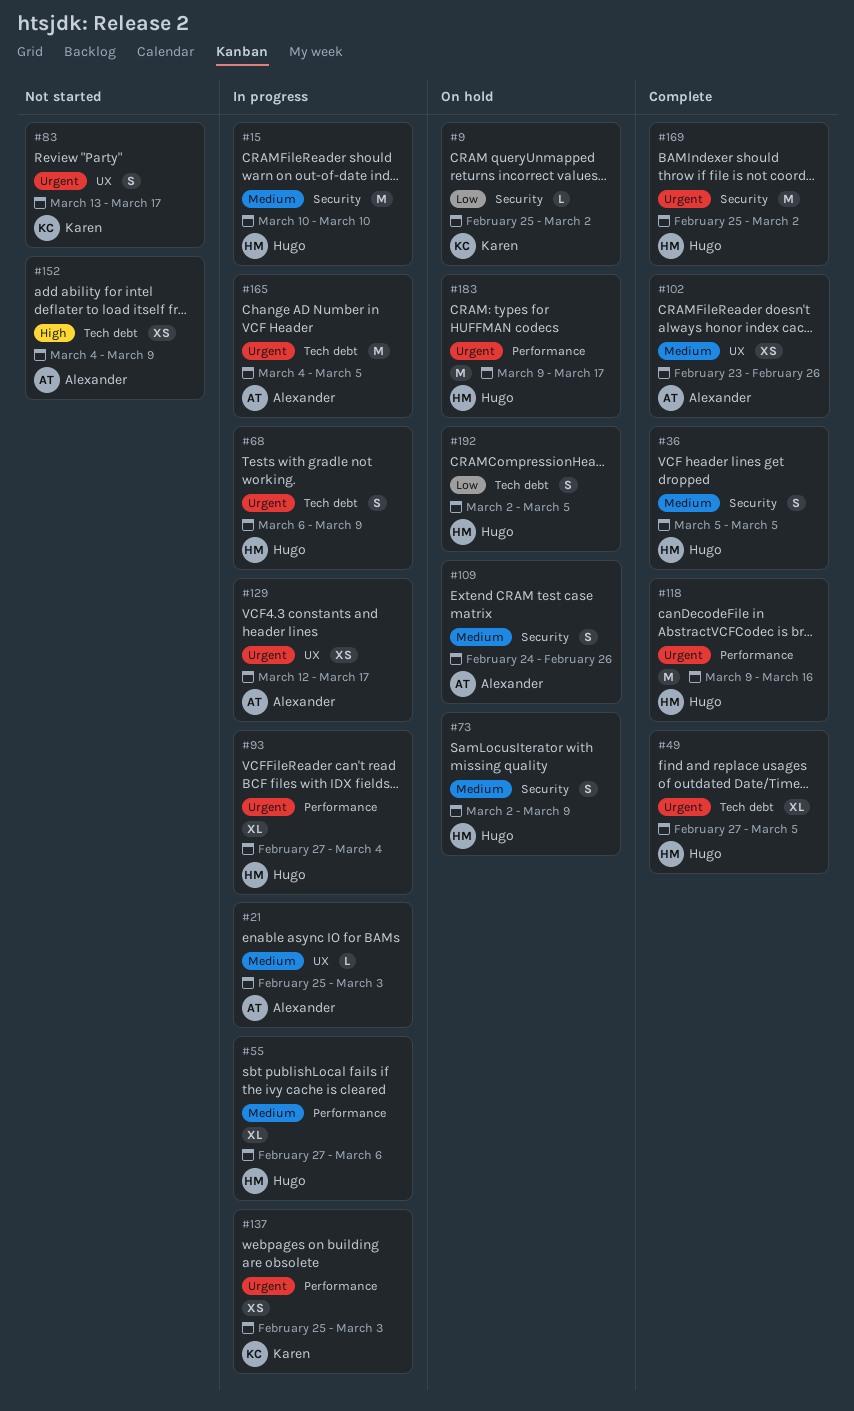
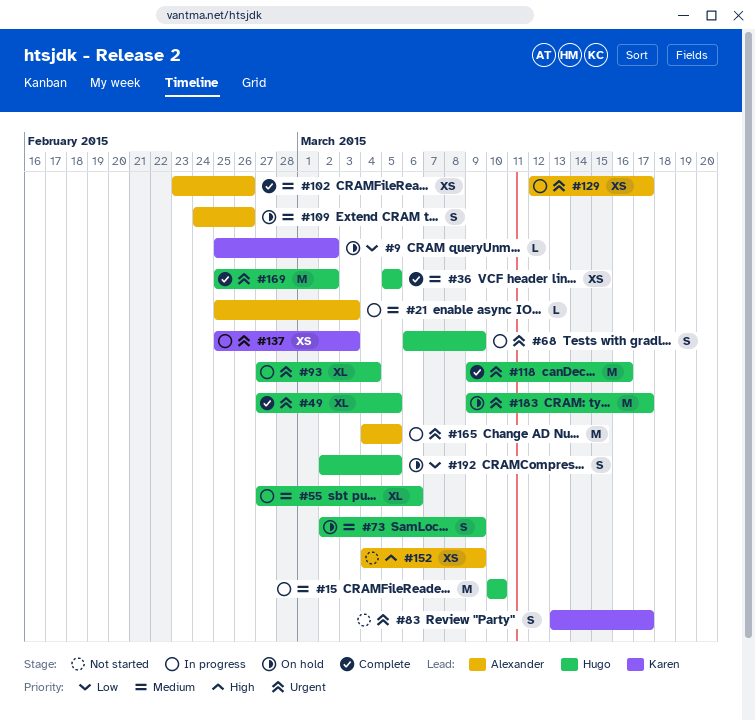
#36, estimate: S -> XS

